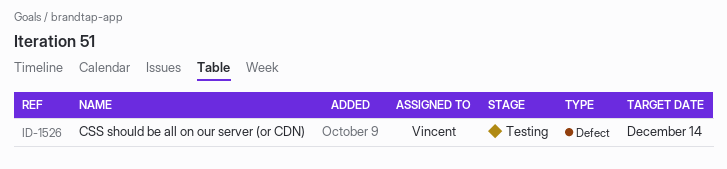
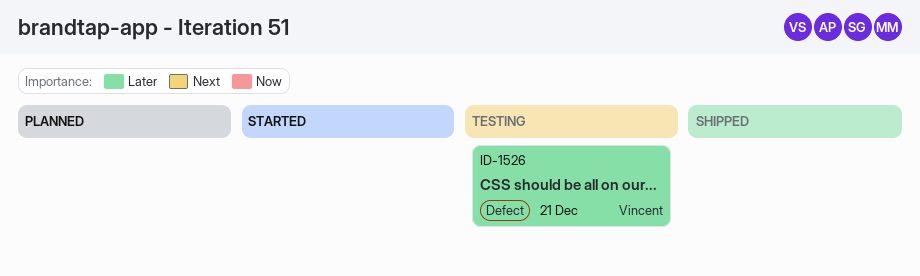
ID-1526, due: Dec 14 -> Dec 21

